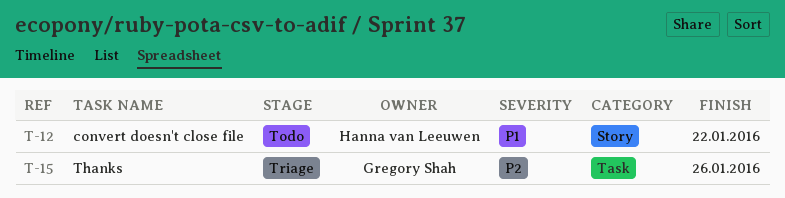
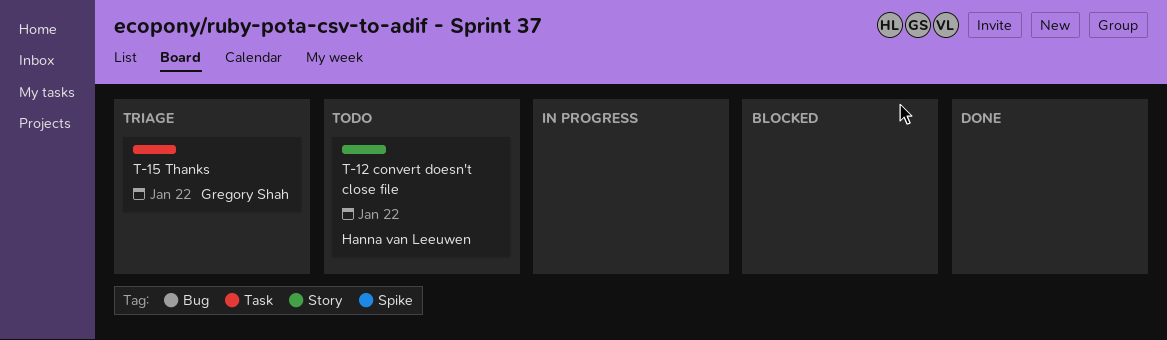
T-15, due: Jan 26 -> Jan 22

